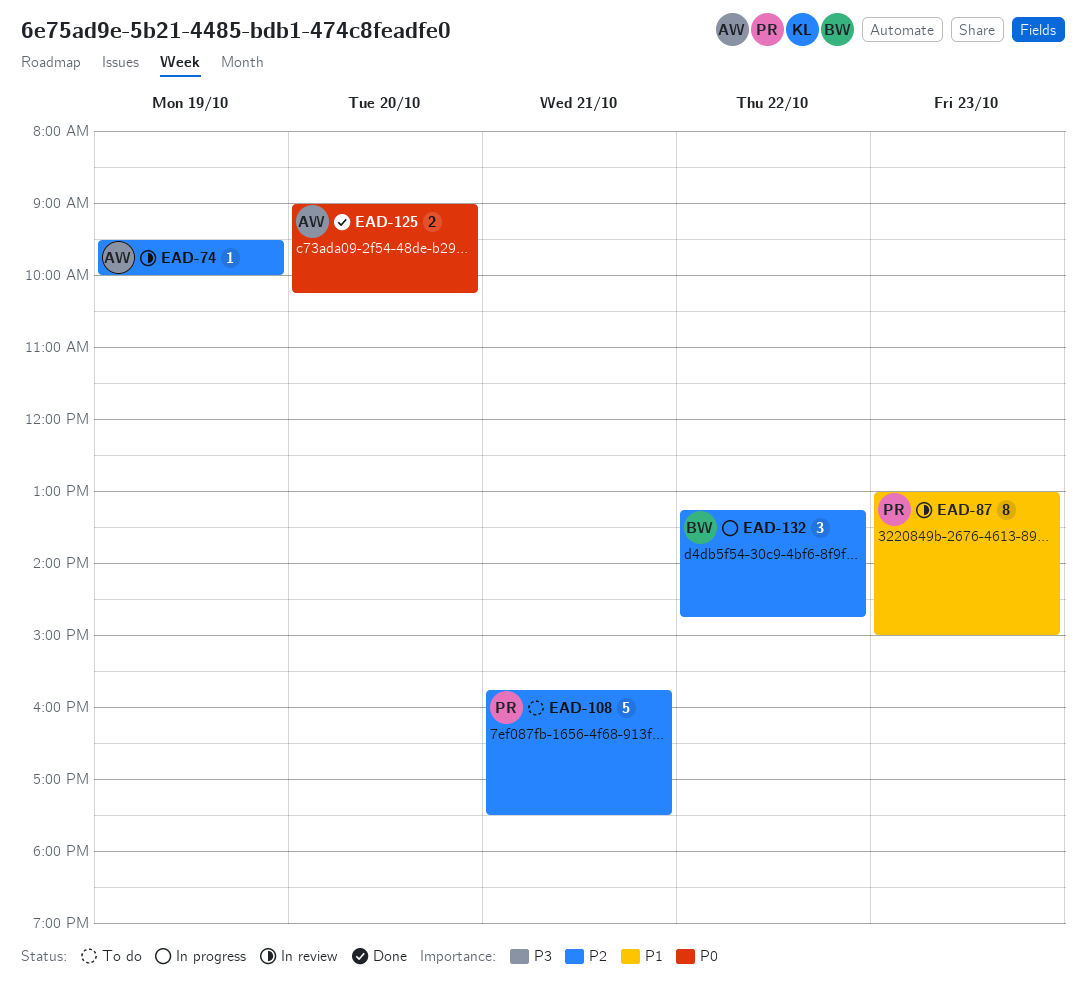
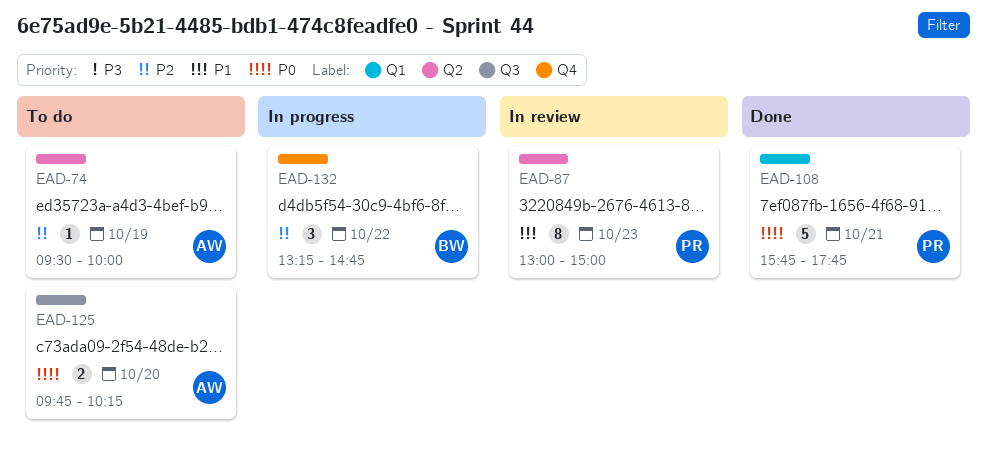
EAD-74, status: In review -> To do
EAD-108, status: To do -> Done
EAD-108, priority: P2 -> P0
EAD-108, ends: 17:30 -> 17:45
EAD-125, status: Done -> To do
EAD-125, begins: 09:00 -> 09:45

